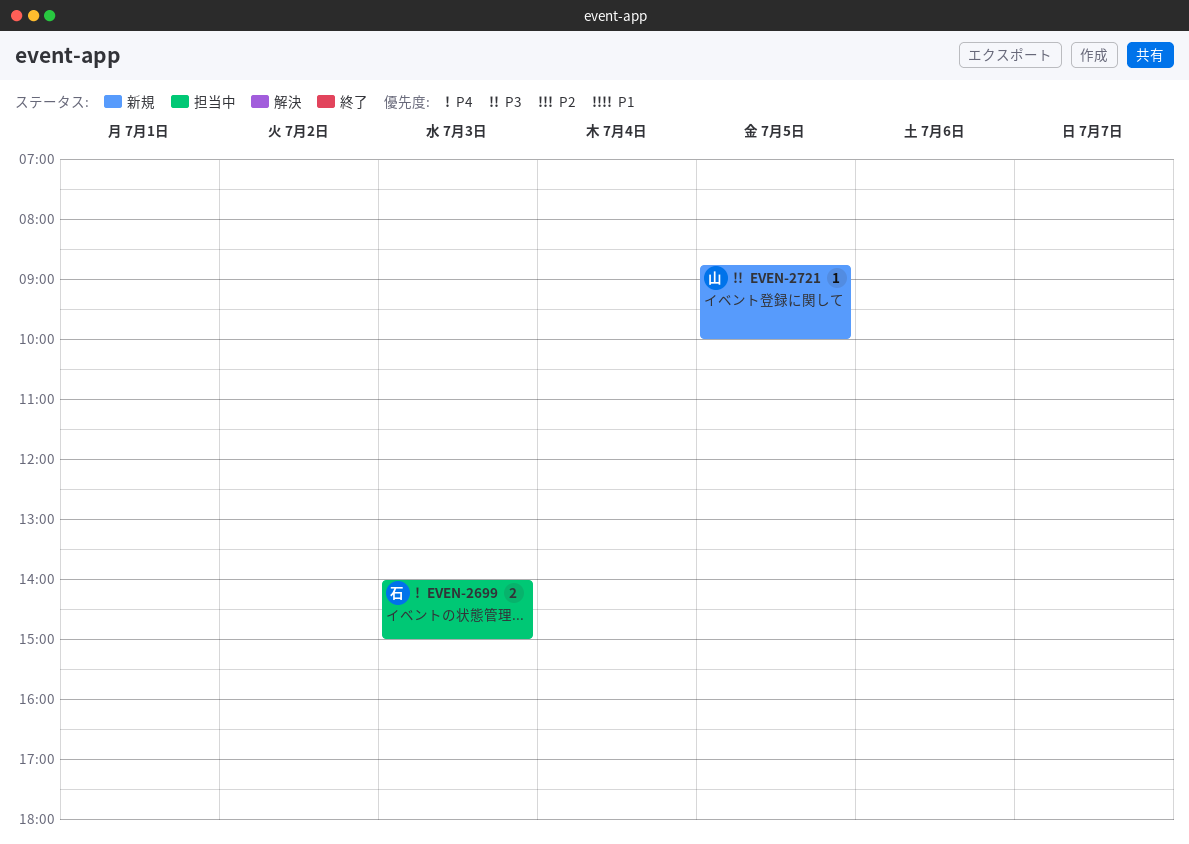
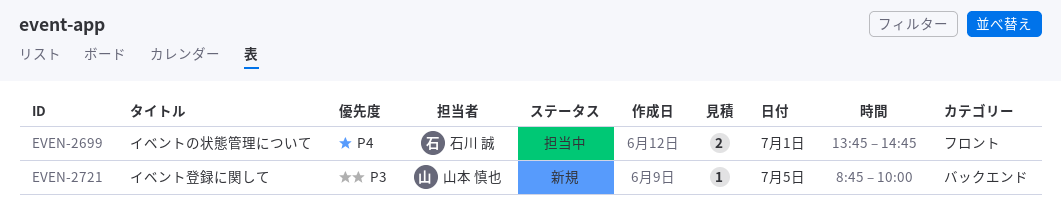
EVEN-2699, day: Jul 3 -> Jul 1
EVEN-2699, begins: 14:00 -> 13:45
EVEN-2699, ends: 15:00 -> 14:45

